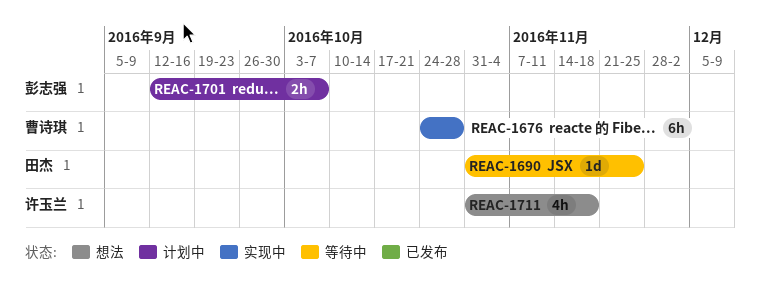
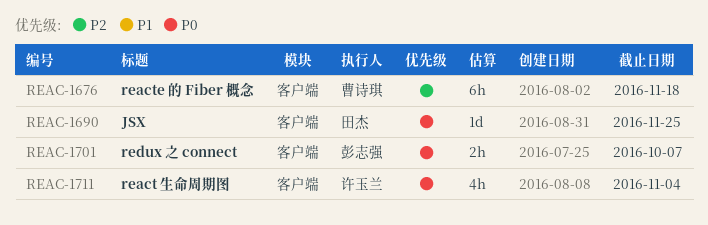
REAC-1676, due: Oct 28 -> Nov 18
REAC-1711, due: Nov 18 -> Nov 4

